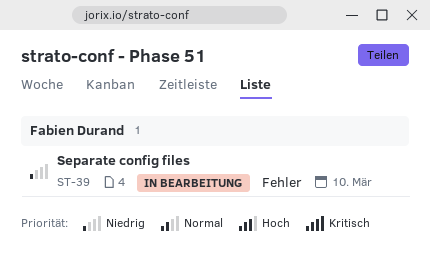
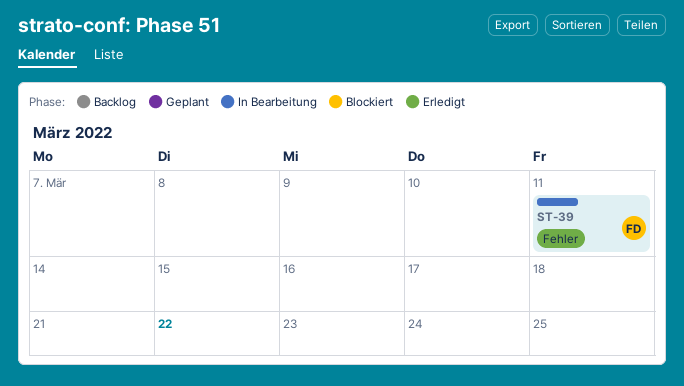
ST-39, due: Mar 10 -> Mar 11

